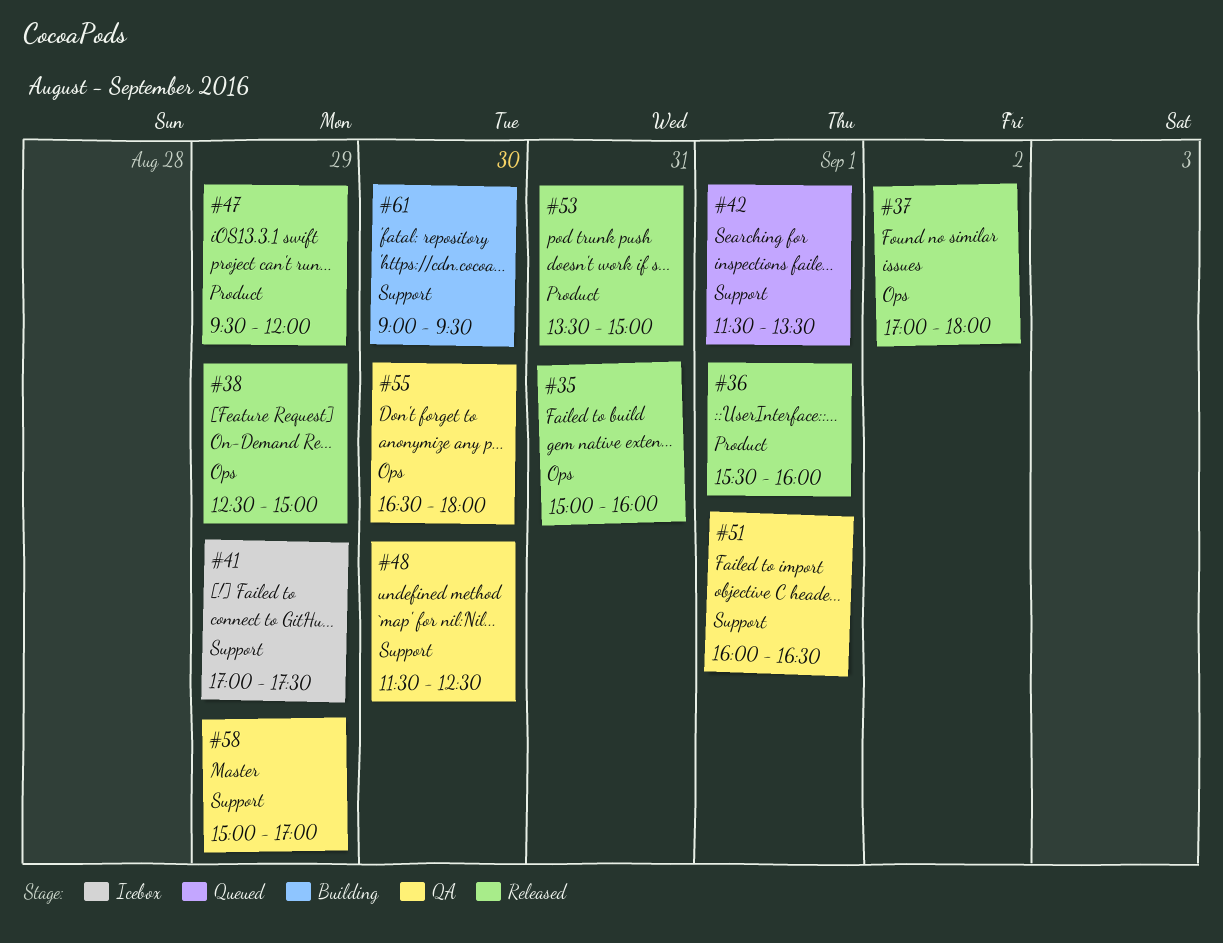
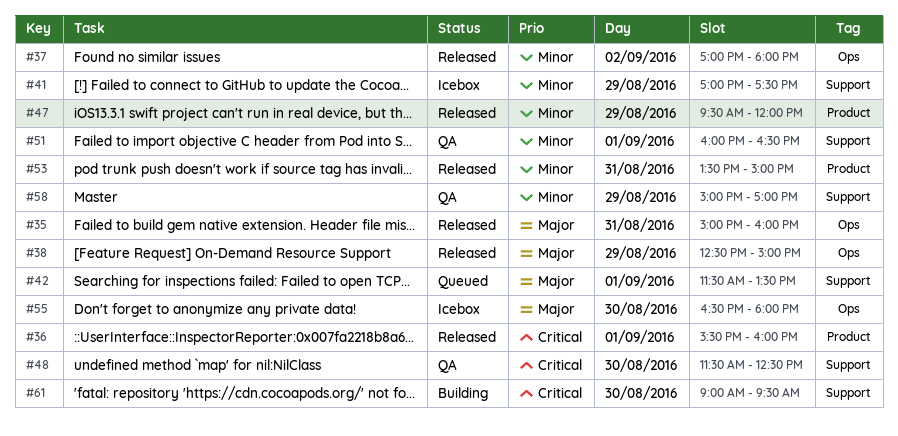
#55, status: QA -> Icebox

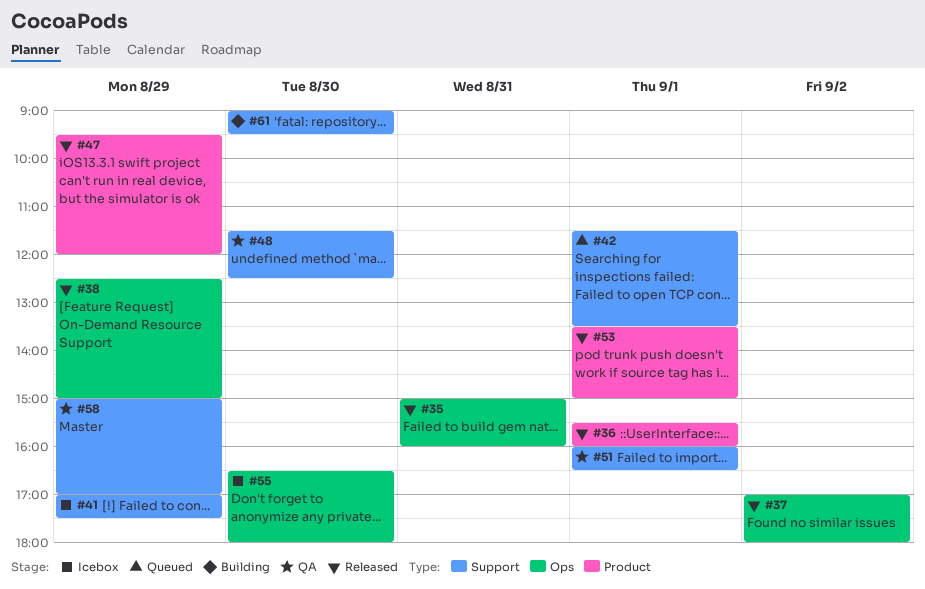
#53, day: Aug 31 -> Sep 1

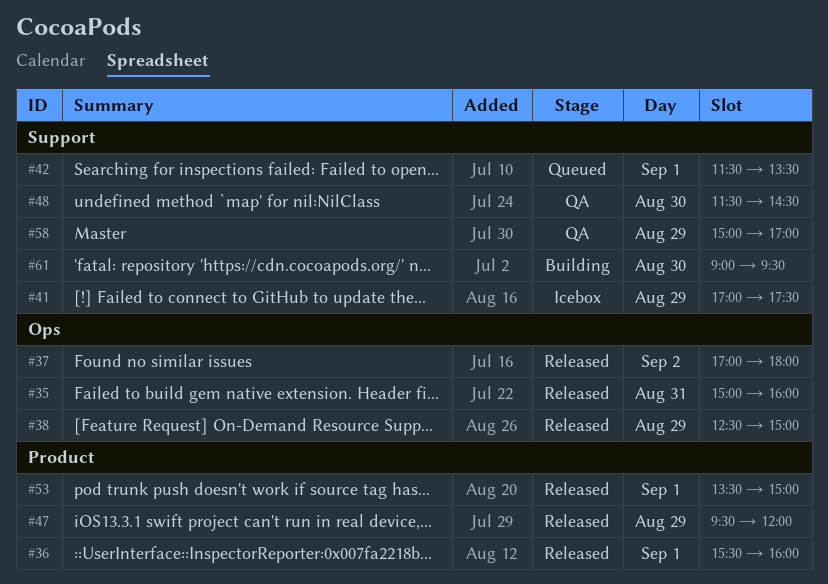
#48, ends: 12:30 -> 14:30
#51: present -> none
#55: present -> none

